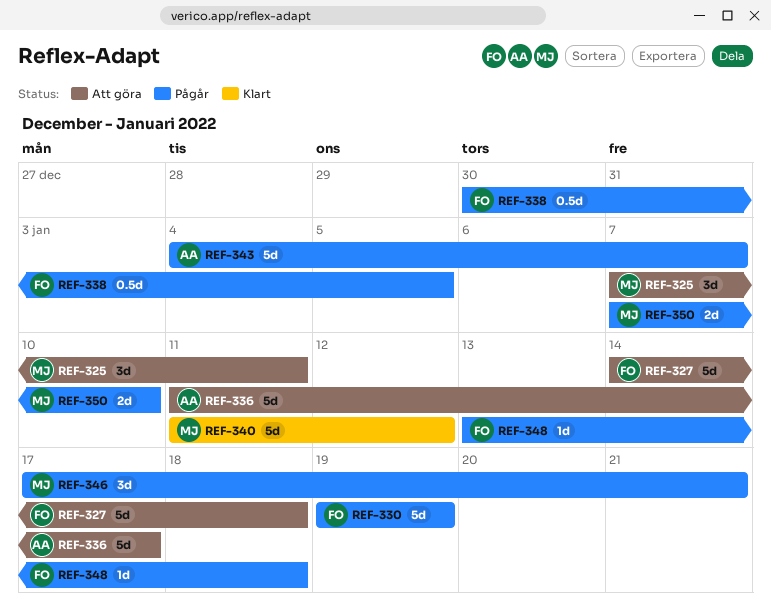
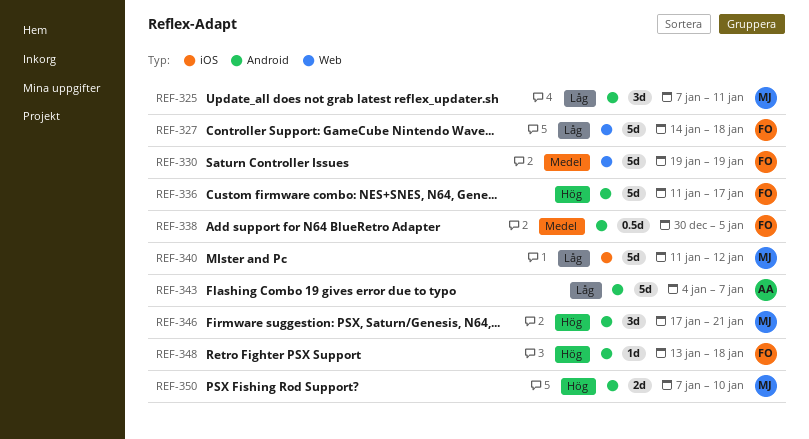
REF-336, owner: AA -> FO

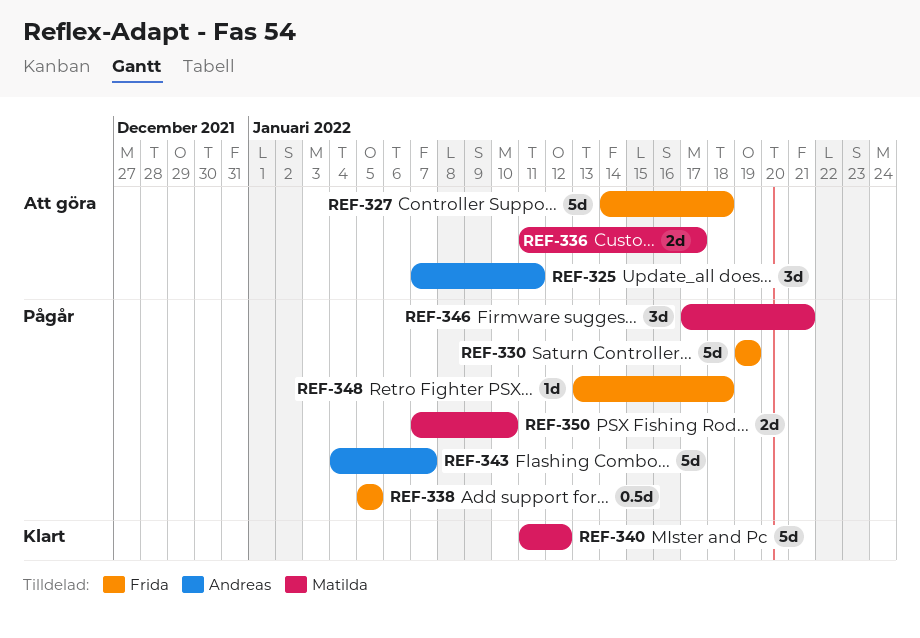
REF-325, owner: Matilda -> Andreas
REF-336, owner: Frida -> Matilda
REF-336, estimate: 5d -> 2d
REF-338, start: Dec 30 -> Jan 5

